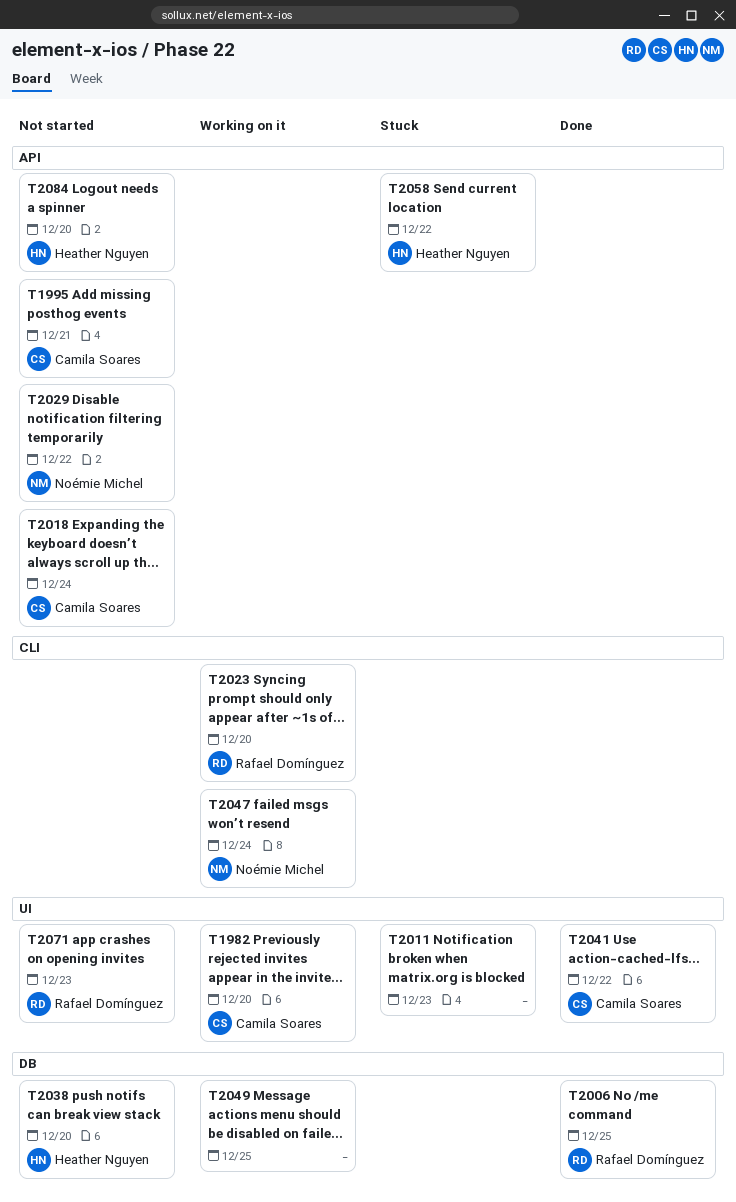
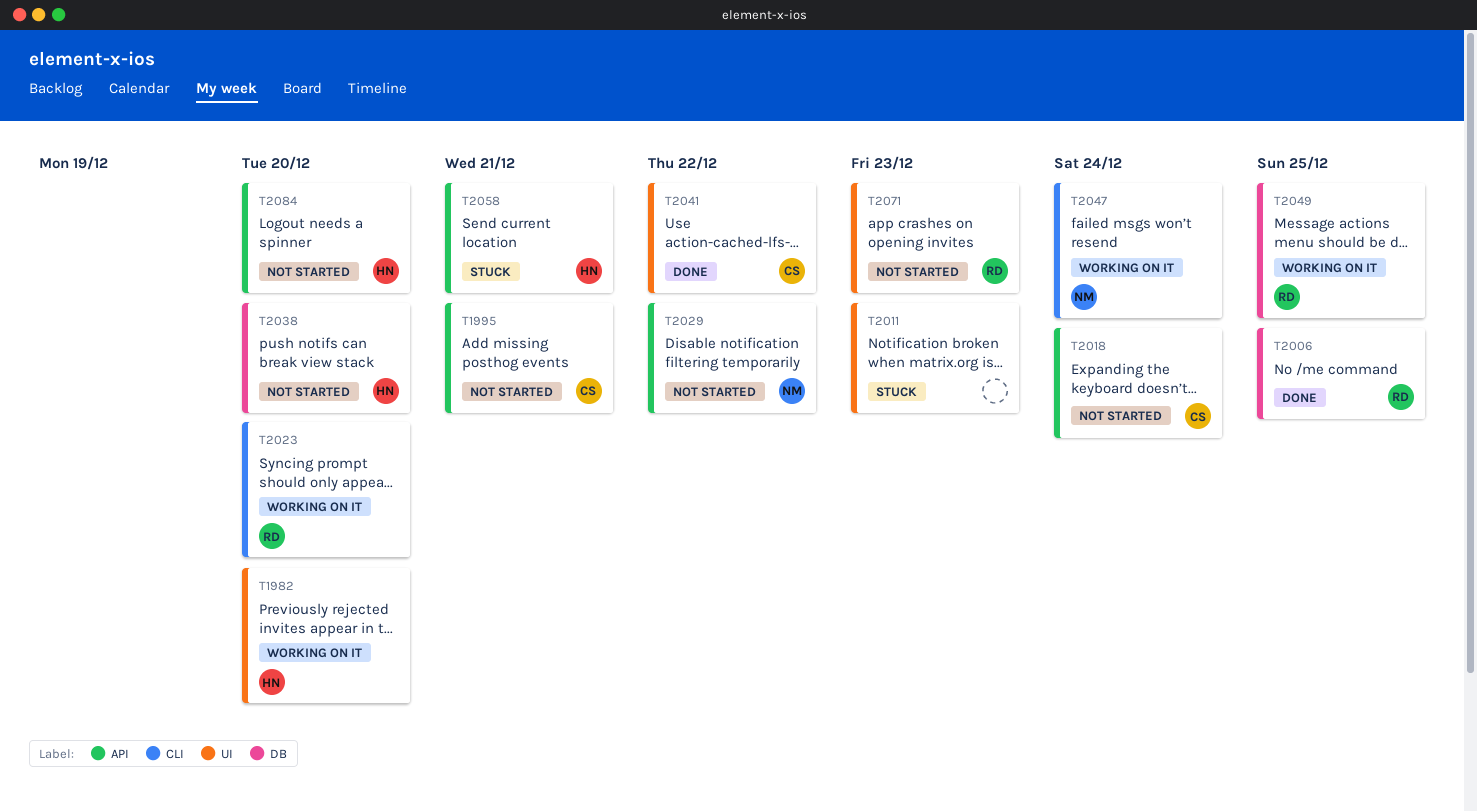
T1982, owner: Camila Soares -> Heather Nguyen
T2049, owner: none -> Rafael Domínguez
T2058, due: Dec 22 -> Dec 21

